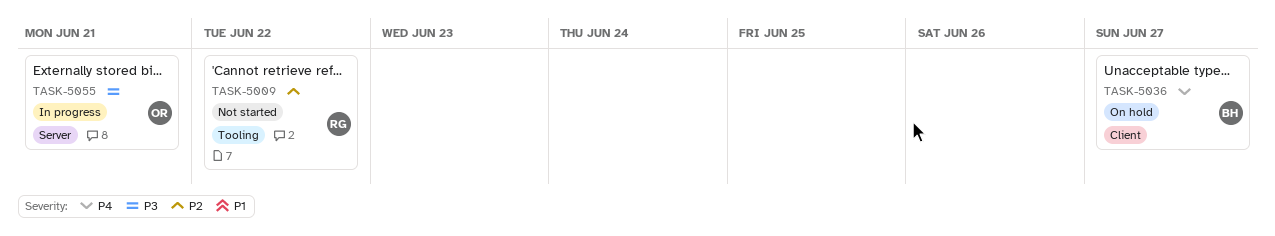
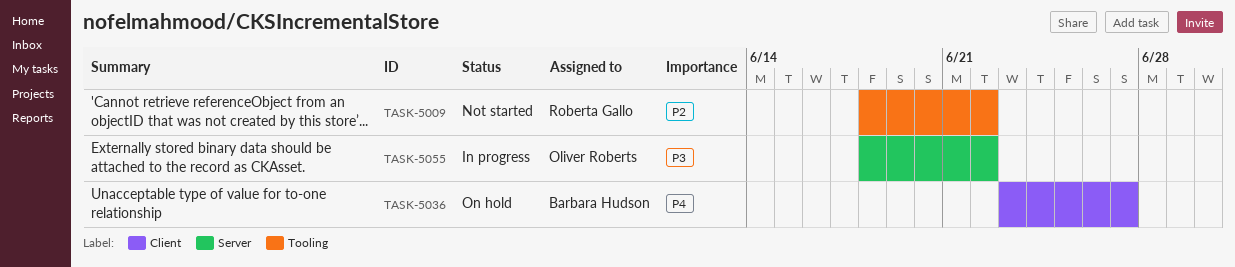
TASK-5055, due: Jun 21 -> Jun 22

